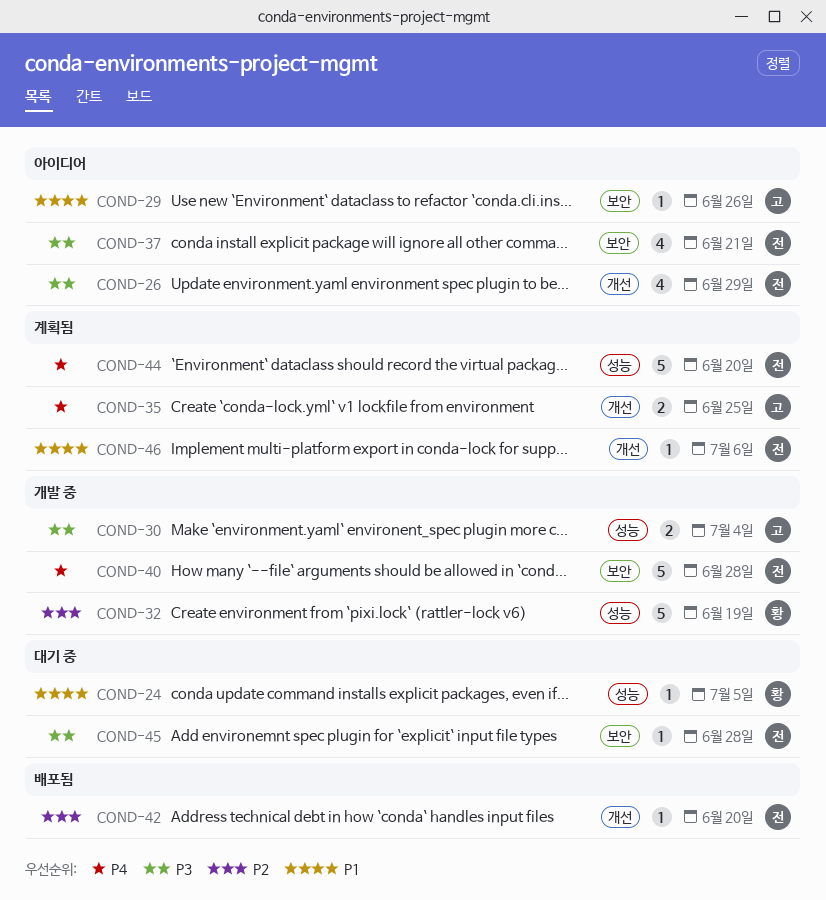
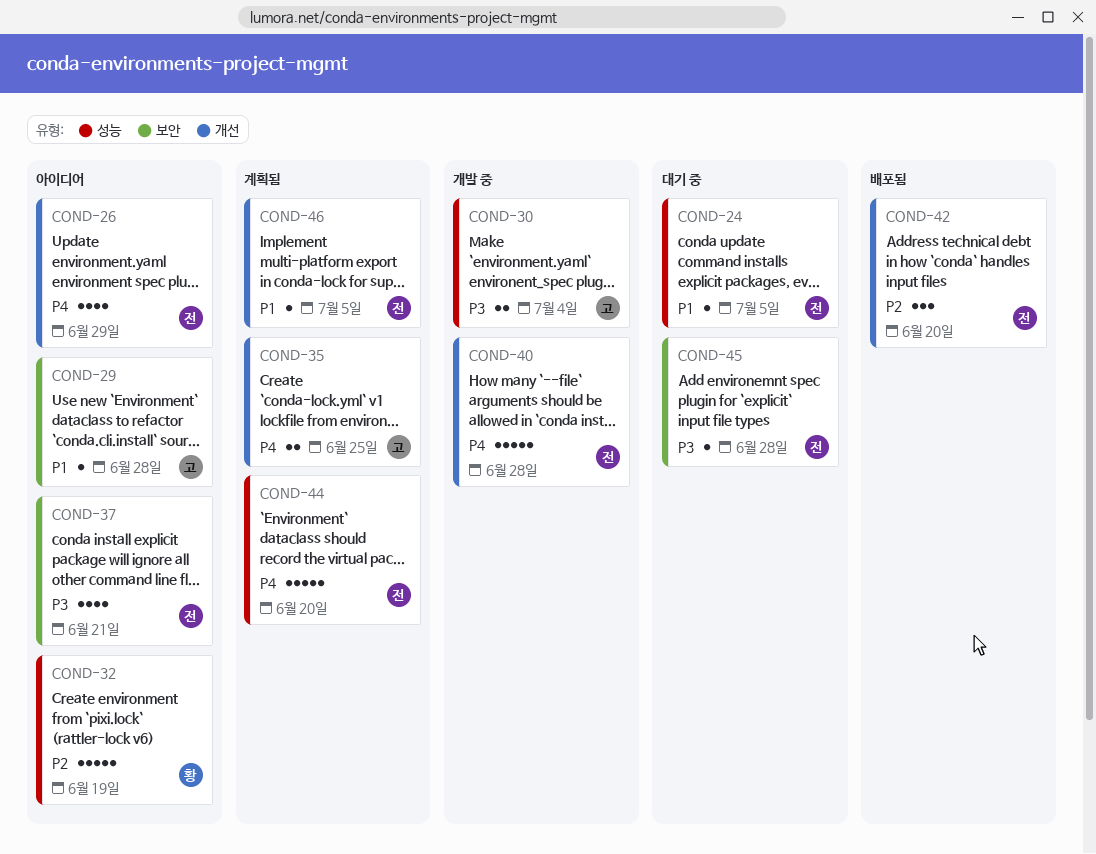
COND-24, owner: 황 -> 전
COND-26, priority: P3 -> P4
COND-29, due: Jun 26 -> Jun 28
COND-32, status: 개발 중 -> 아이디어
COND-40, label: 보안 -> 개선
COND-42, estimate: 1 -> 3
COND-46, due: Jul 6 -> Jul 5

